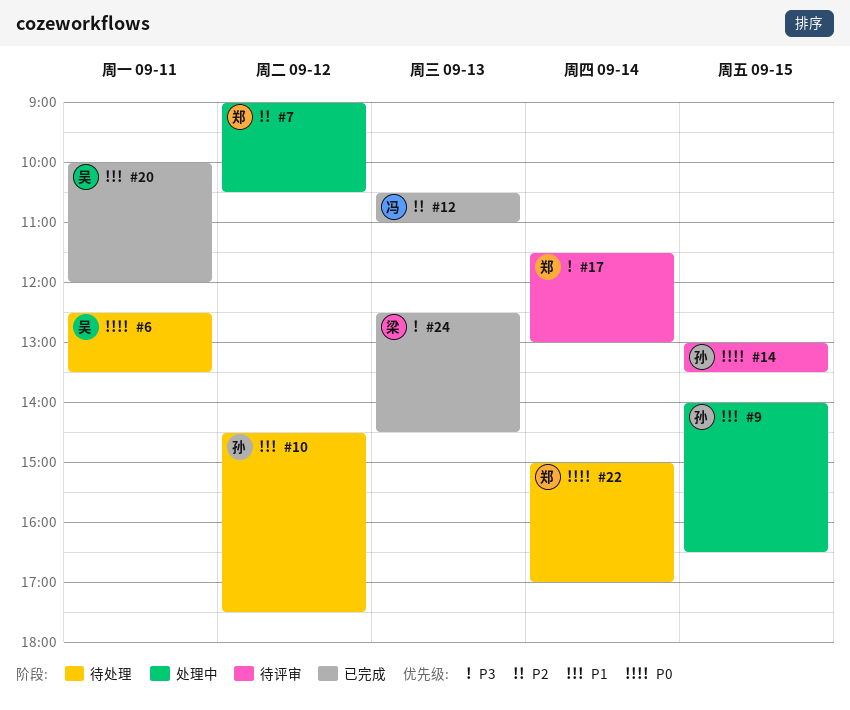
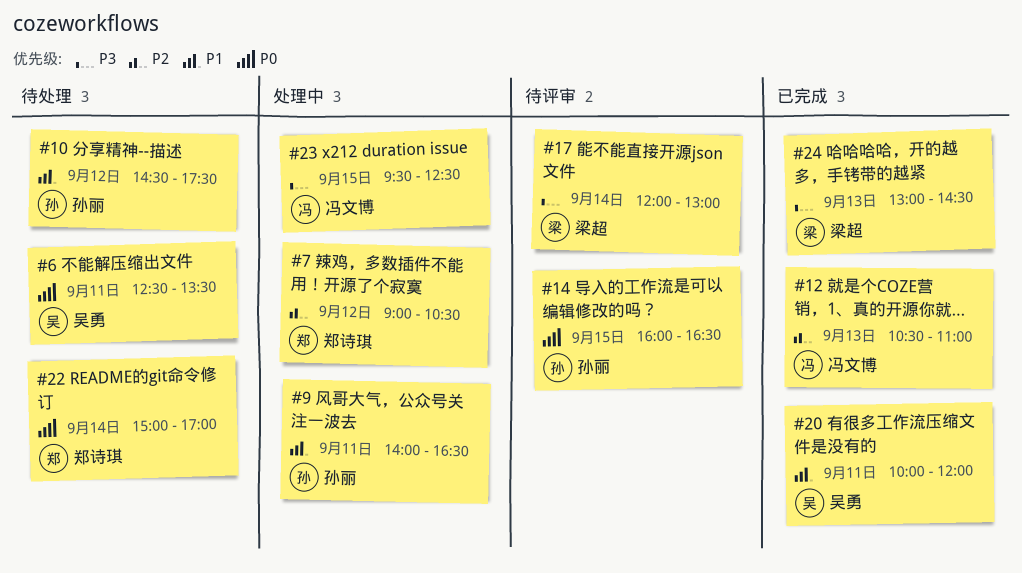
#9, day: Sep 15 -> Sep 11
#14, begins: 13:00 -> 16:00
#14, ends: 13:30 -> 16:30
#17, owner: 郑诗琪 -> 梁超
#17, begins: 11:30 -> 12:00
#23: none -> present
#24, begins: 12:30 -> 13:00

